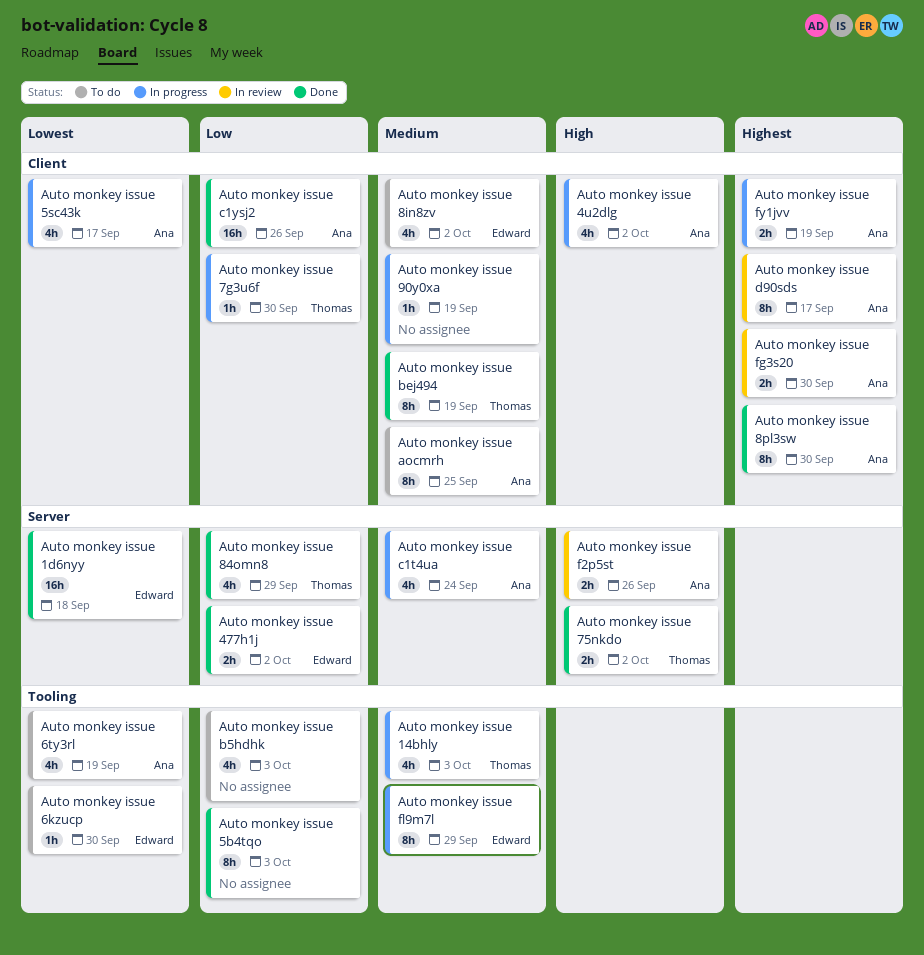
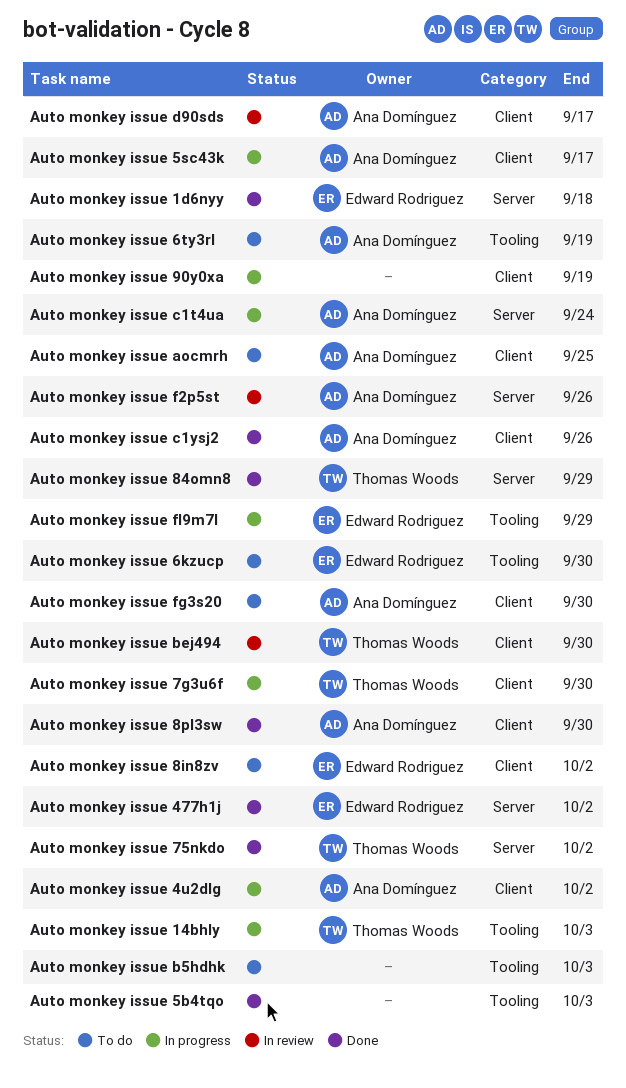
Auto monkey issue bej494, status: Done -> In review
Auto monkey issue bej494, due: Sep 19 -> Sep 30
Auto monkey issue fg3s20, status: In review -> To do
Auto monkey issue fy1jvv: present -> none

